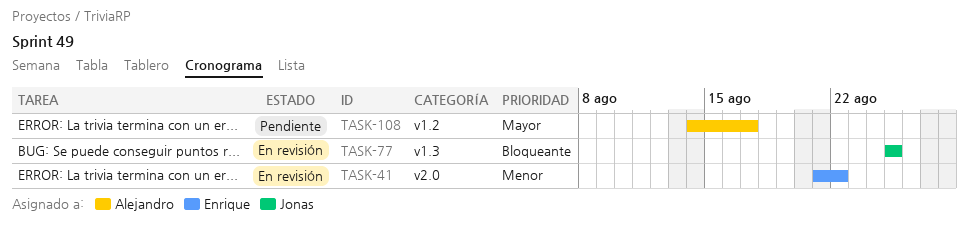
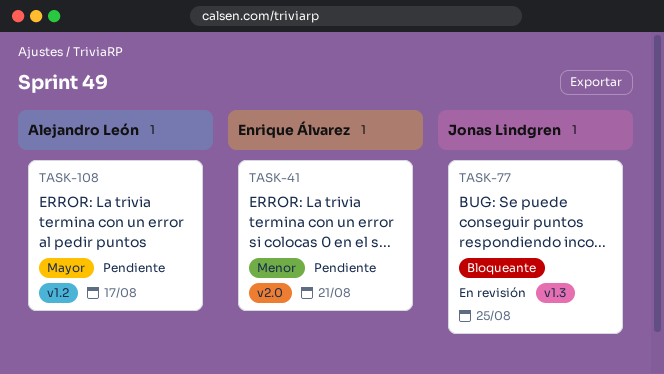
TASK-41, status: En revisión -> Pendiente
TASK-41, due: Aug 22 -> Aug 21

